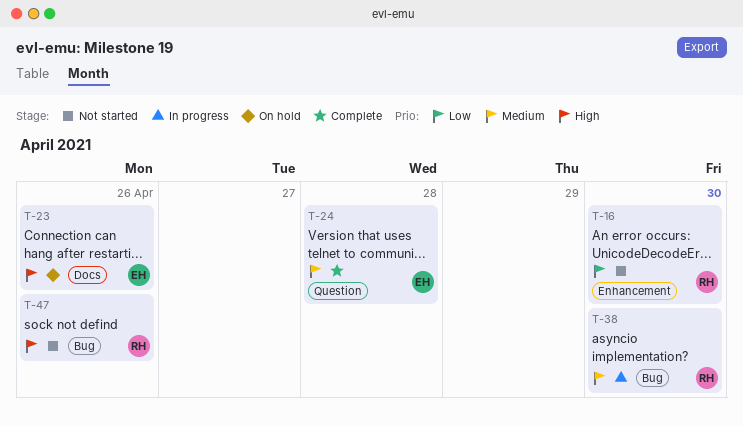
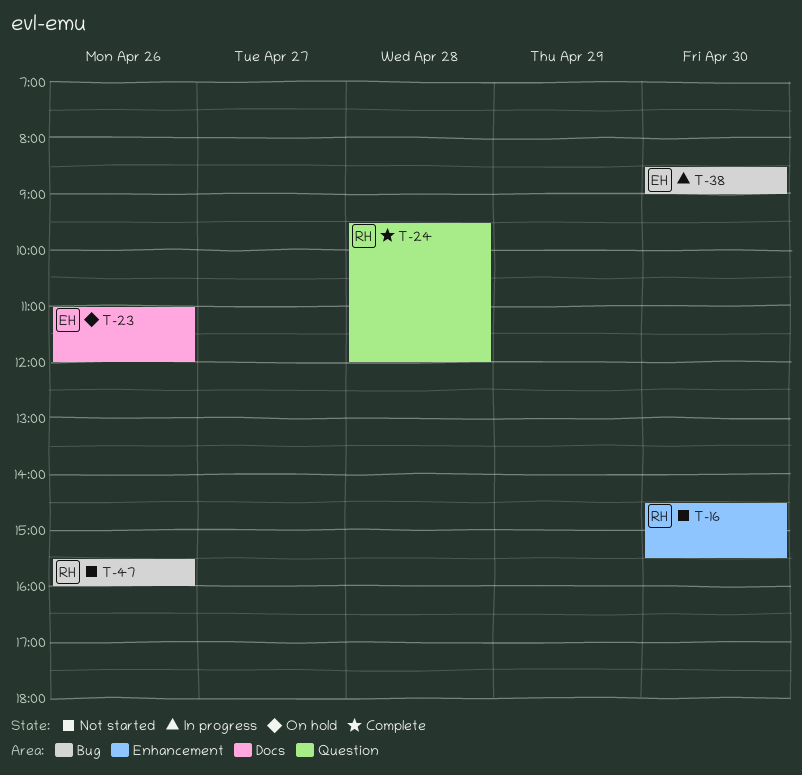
T-24, owner: EH -> RH
T-38, owner: RH -> EH

